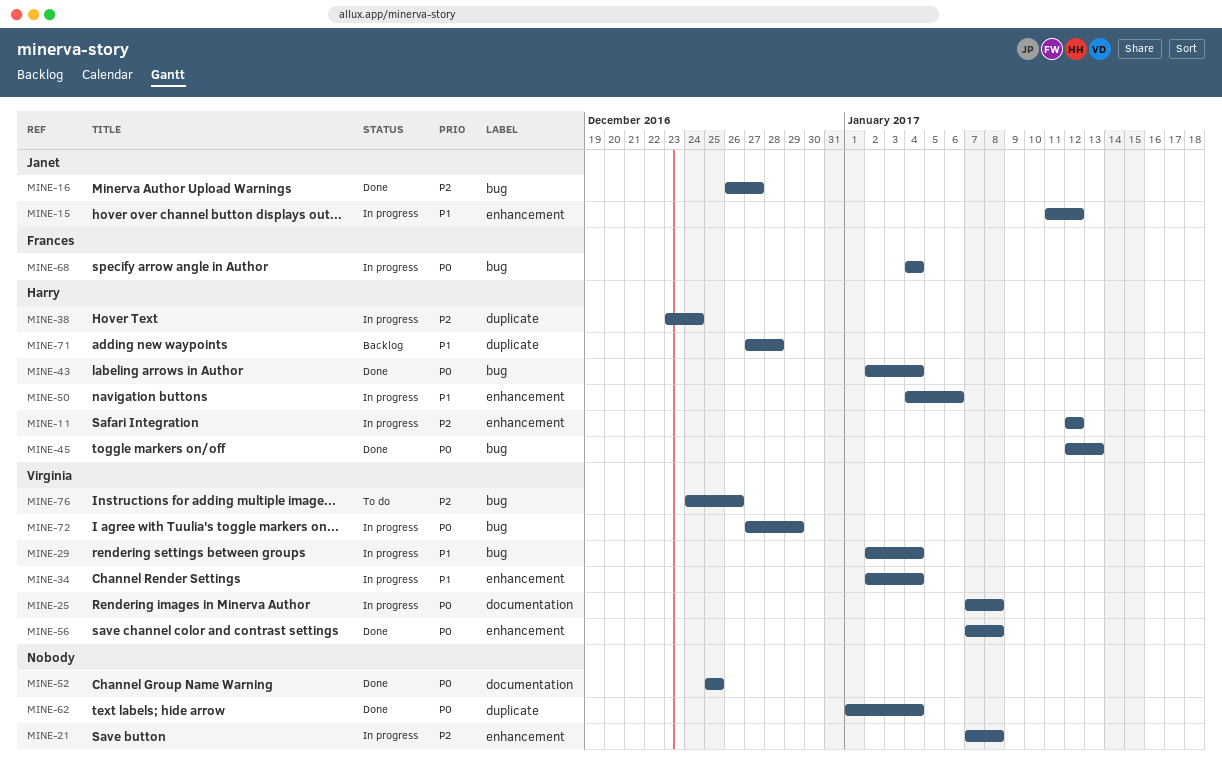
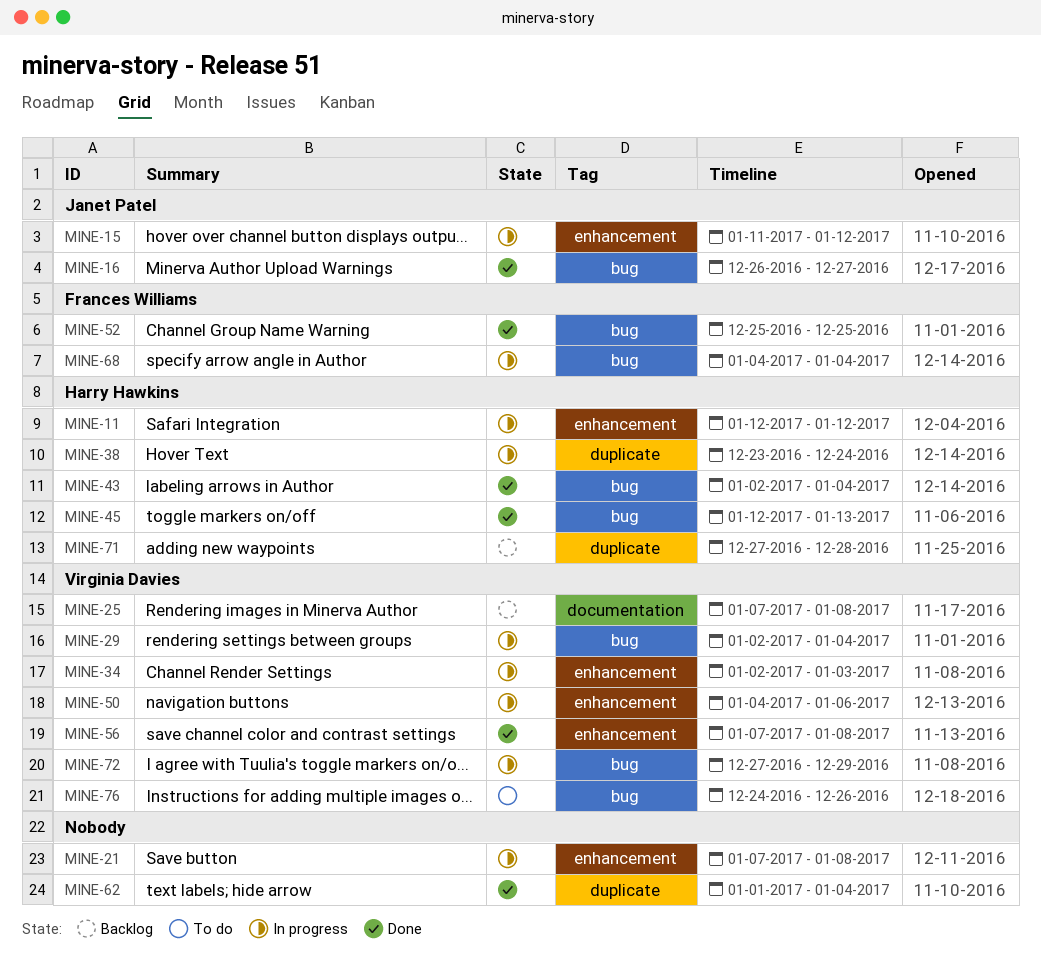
MINE-25, status: In progress -> Backlog
MINE-34, due: Jan 4 -> Jan 3
MINE-50, owner: Harry Hawkins -> Virginia Davies
MINE-52, owner: none -> Frances Williams
MINE-52, label: documentation -> bug

